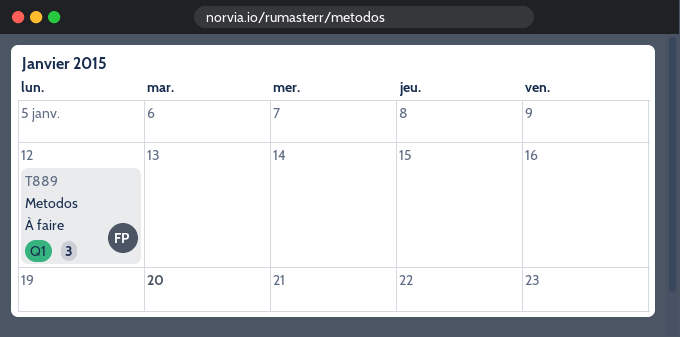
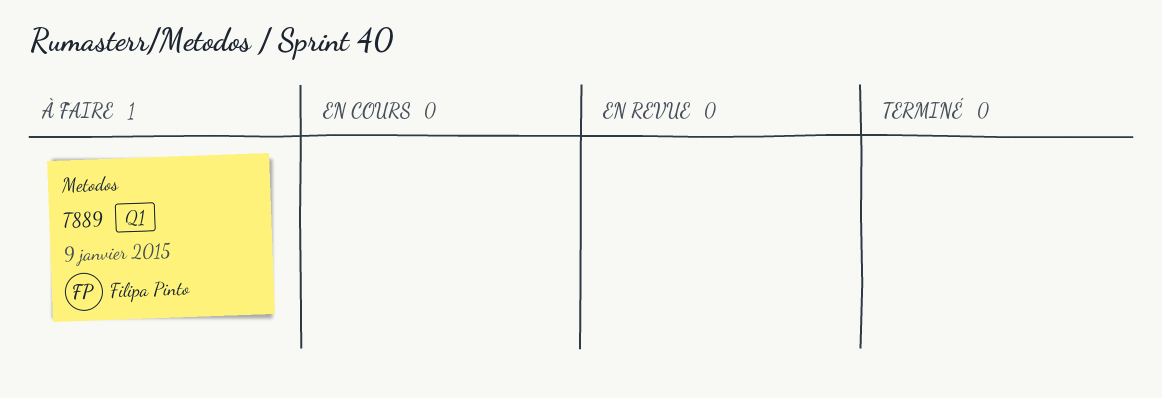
T889, due: Jan 12 -> Jan 9

